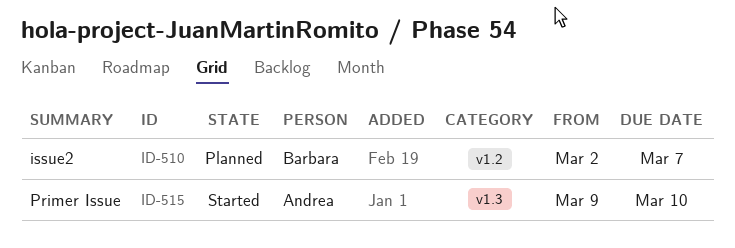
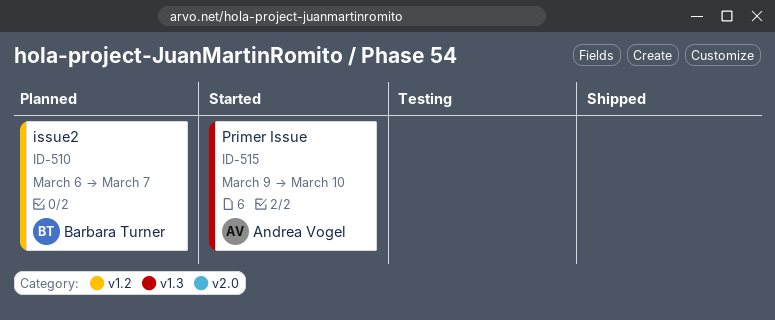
ID-510, start: Mar 2 -> Mar 6

